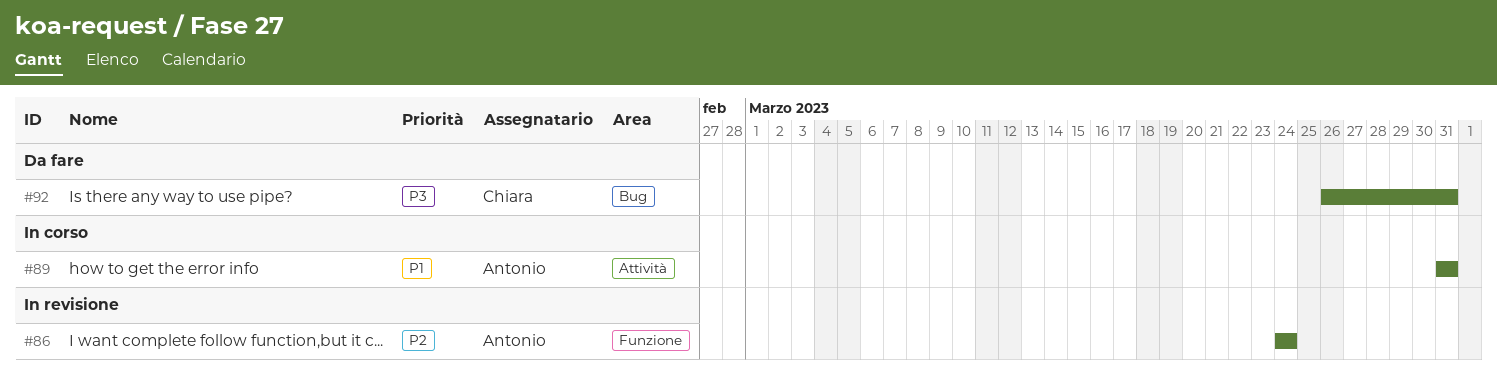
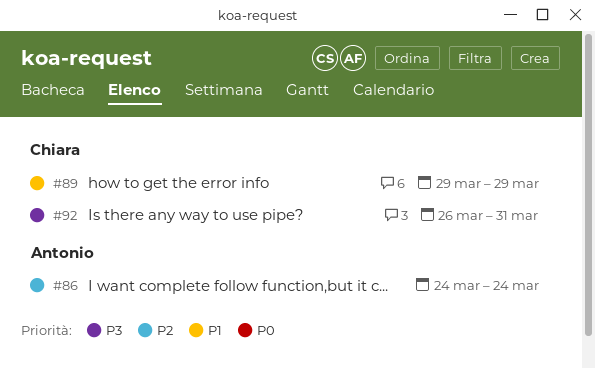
#89, owner: Antonio -> Chiara
#89, start: Mar 31 -> Mar 29
#89, due: Mar 31 -> Mar 29

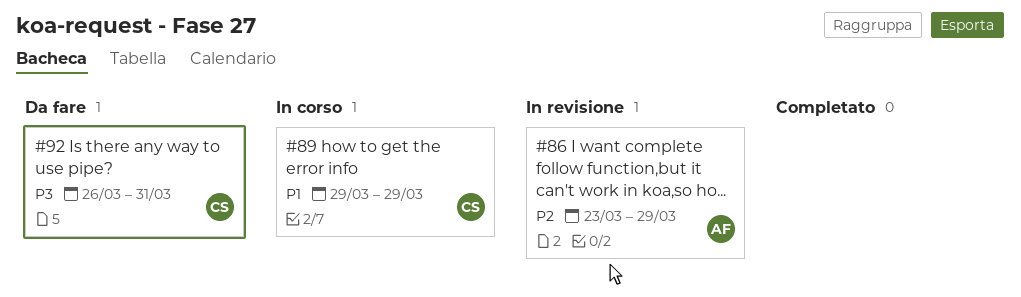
#86, start: Mar 24 -> Mar 23
#86, due: Mar 24 -> Mar 29

